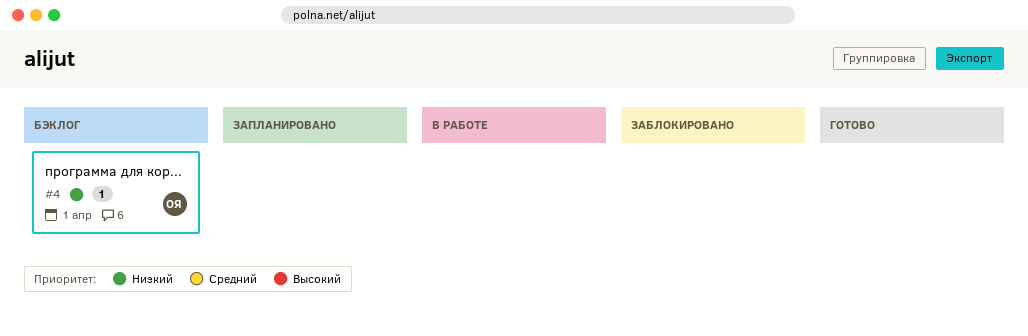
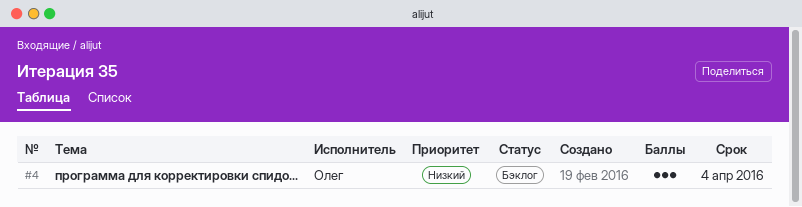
#4, estimate: 1 -> 3
#4, due: Apr 1 -> Apr 4

